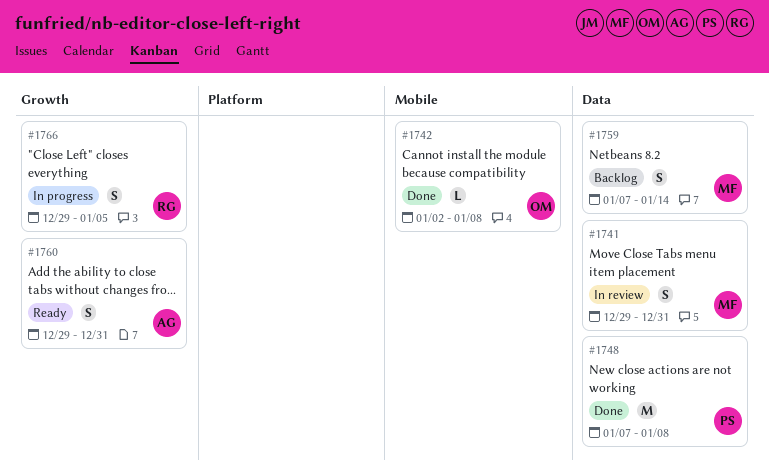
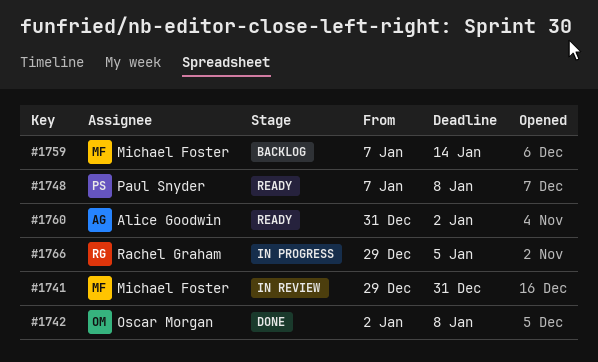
#1748, status: Done -> Ready
#1760, start: Dec 29 -> Dec 31
#1760, due: Dec 31 -> Jan 2

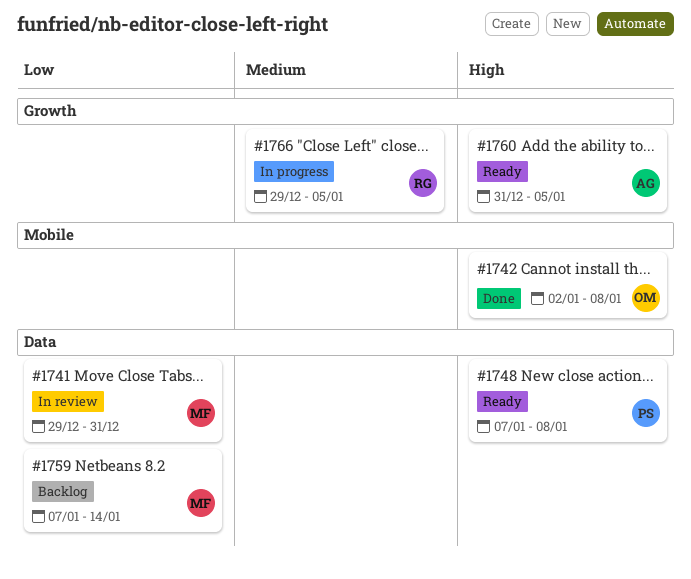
#1760, due: Jan 2 -> Jan 5

